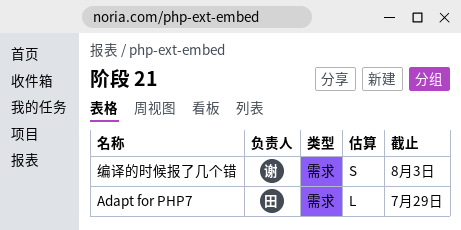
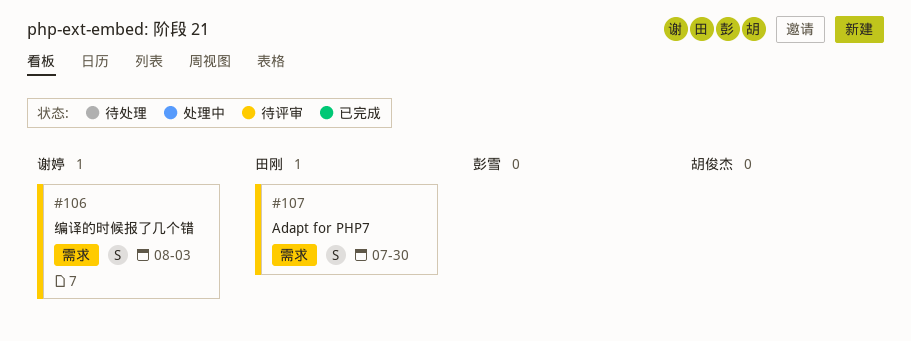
Adapt for PHP7, estimate: L -> S
Adapt for PHP7, due: Jul 29 -> Jul 30

